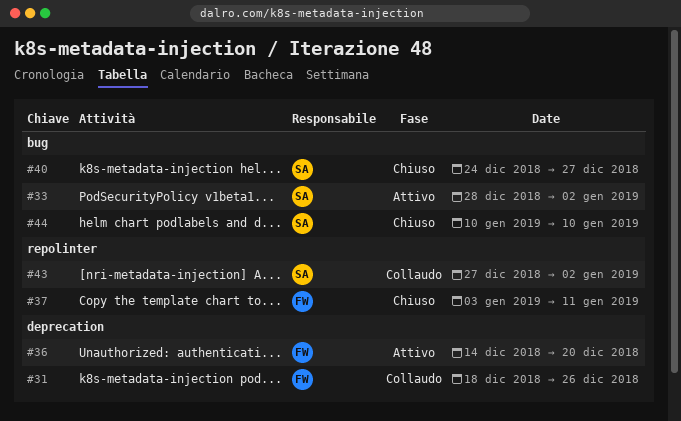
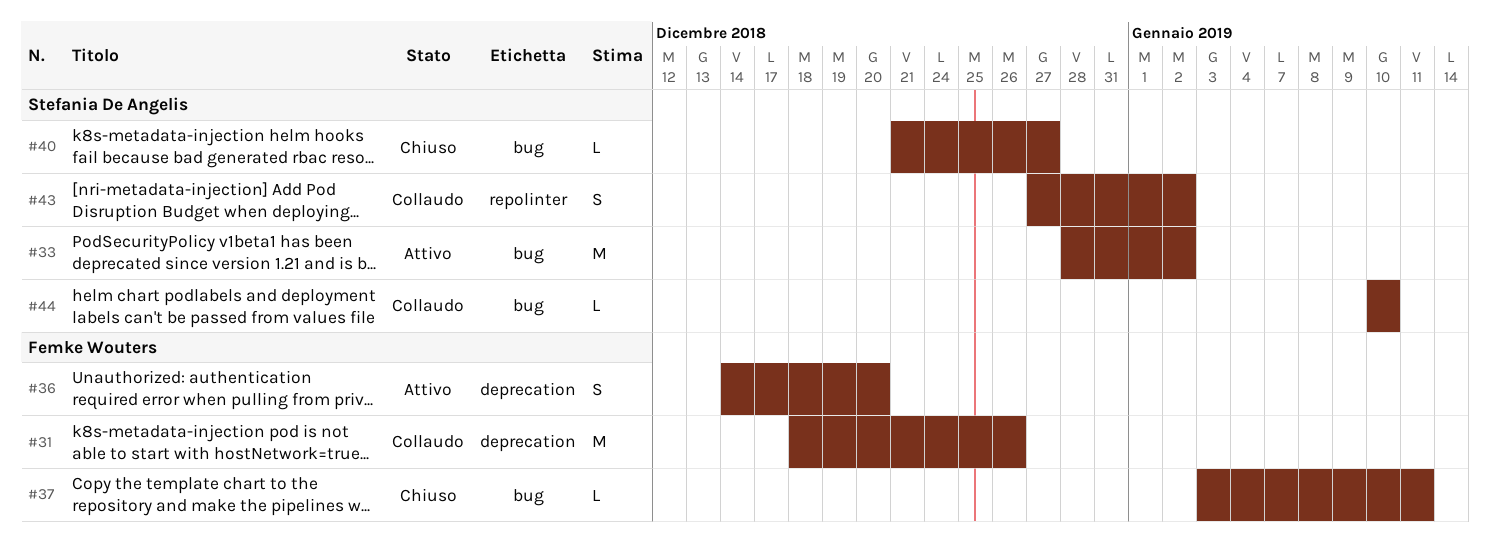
#37, label: repolinter -> bug
#40, start: Dec 24 -> Dec 21
#44, status: Chiuso -> Collaudo

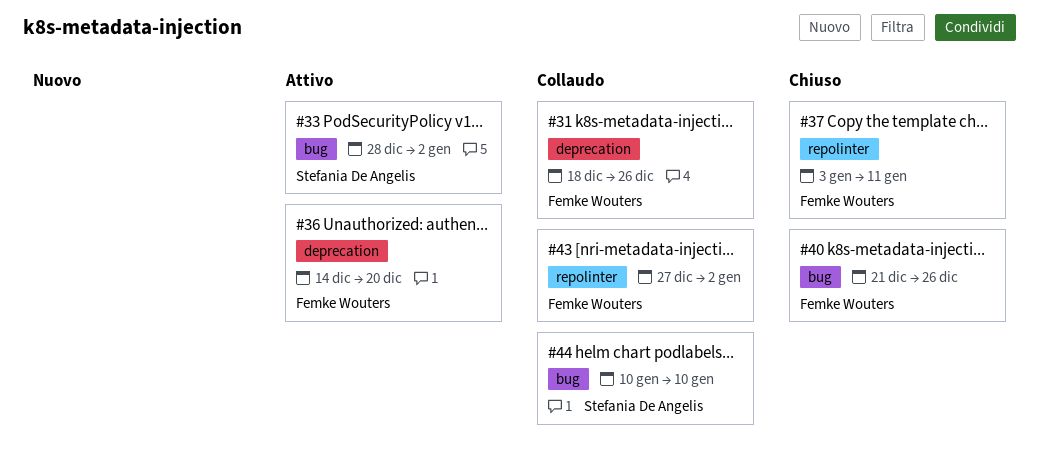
#37, label: bug -> repolinter
#40, owner: Stefania De Angelis -> Femke Wouters
#40, due: Dec 27 -> Dec 26
#43, owner: Stefania De Angelis -> Femke Wouters

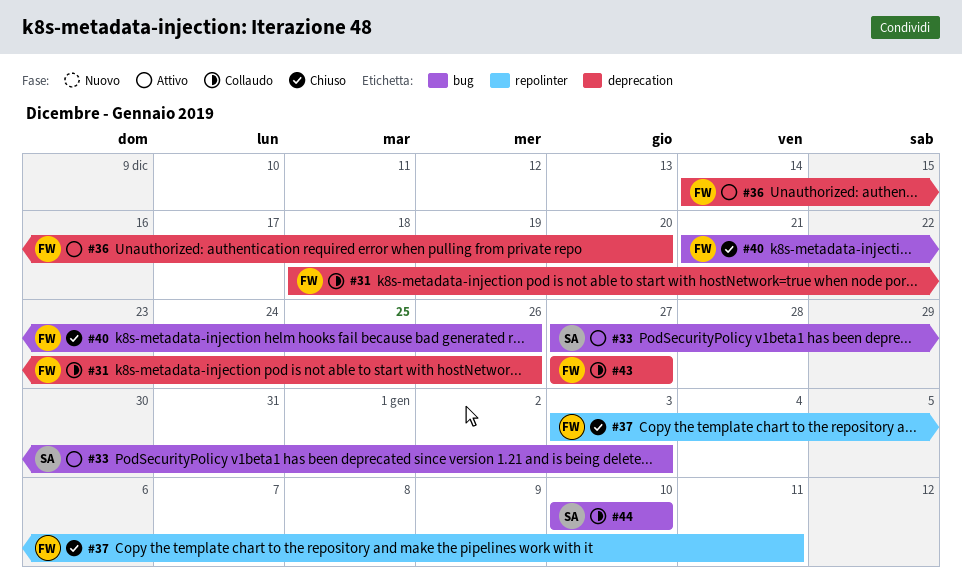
#33, start: Dec 28 -> Dec 27
#33, due: Jan 2 -> Jan 3
#43, label: repolinter -> deprecation
#43, due: Jan 2 -> Dec 27

